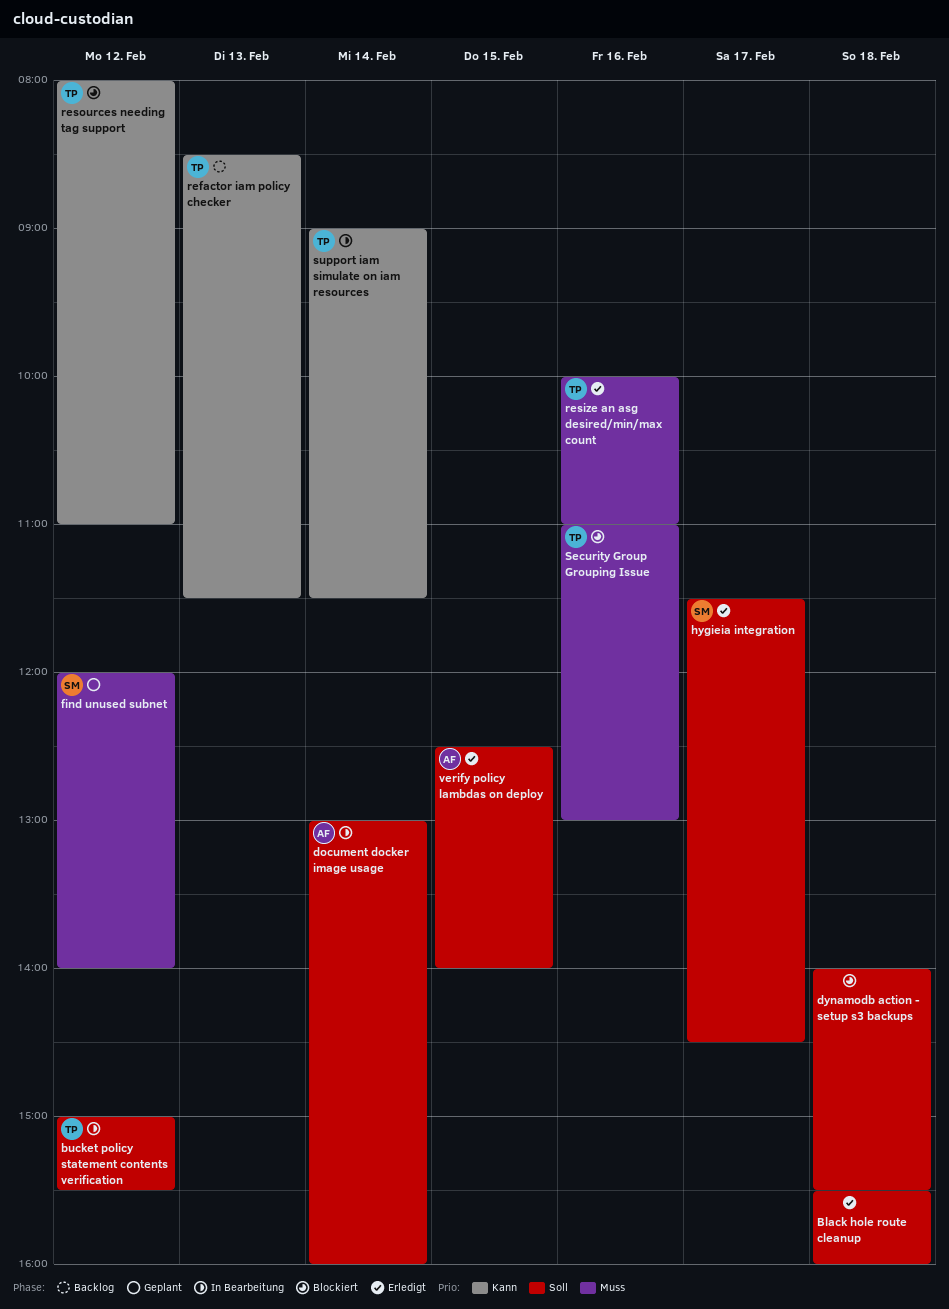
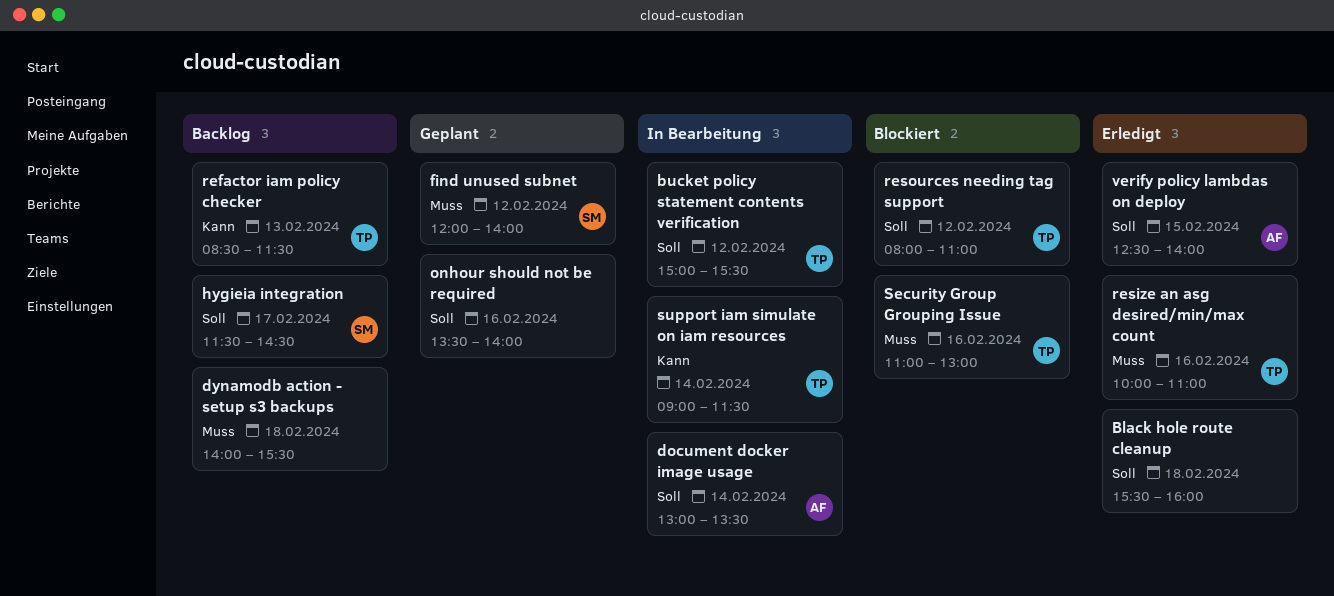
document docker image usage, ends: 16:00 -> 13:30
dynamodb action - setup s3 backups, status: Blockiert -> Backlog
dynamodb action - setup s3 backups, priority: Soll -> Muss
hygieia integration, status: Erledigt -> Backlog
onhour should not be required: none -> present
resources needing tag support, priority: Kann -> Soll

